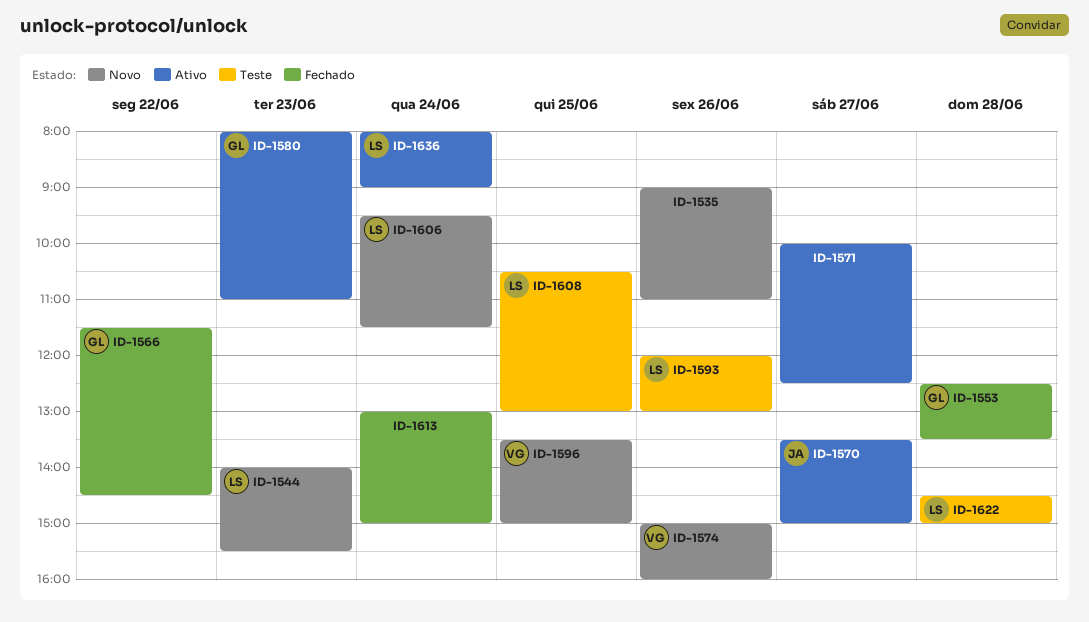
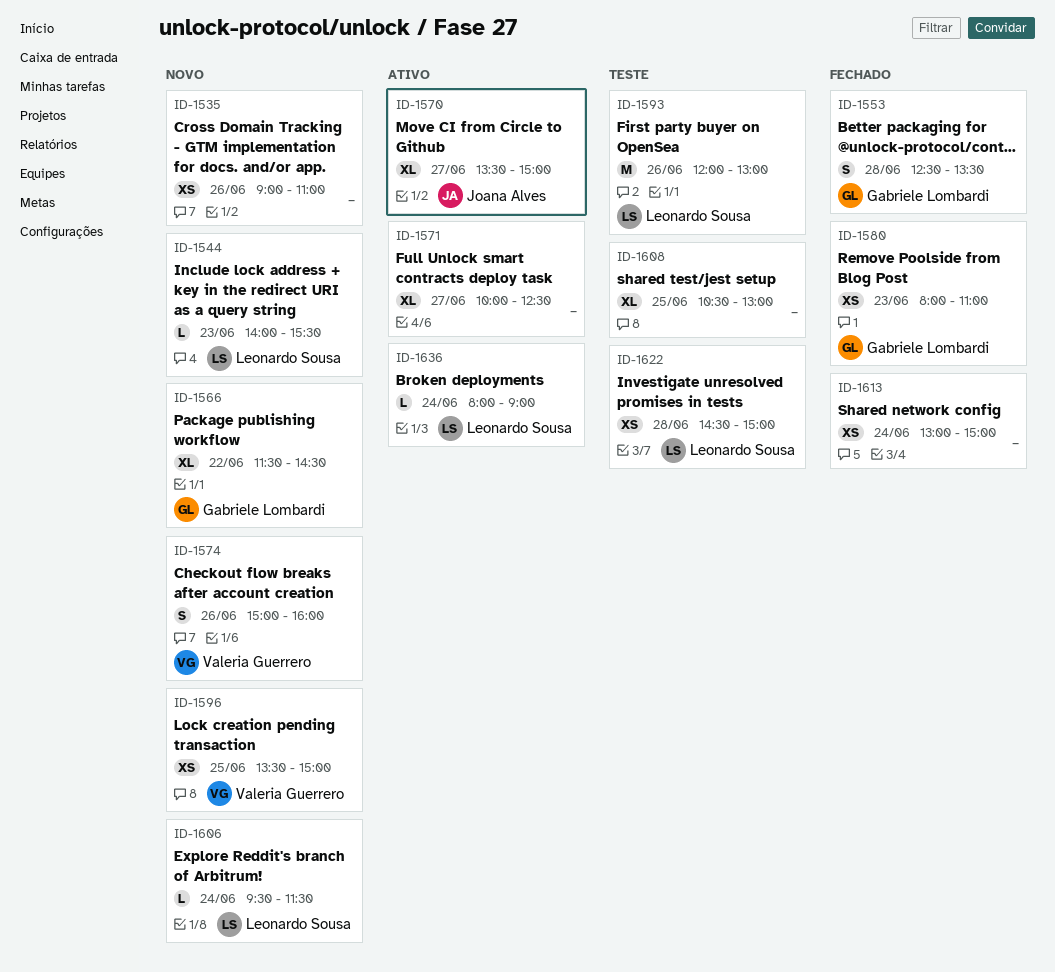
ID-1566, status: Fechado -> Novo
ID-1580, status: Ativo -> Fechado
ID-1608, owner: Leonardo Sousa -> none

